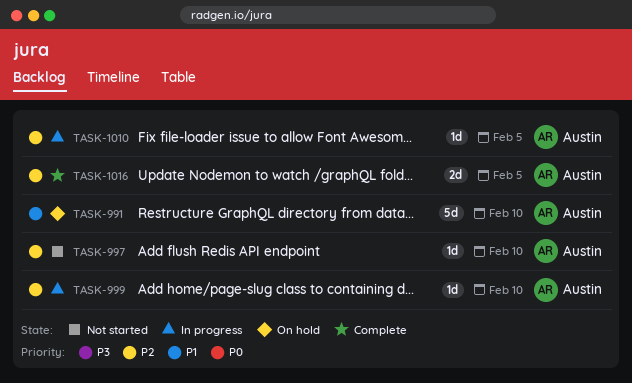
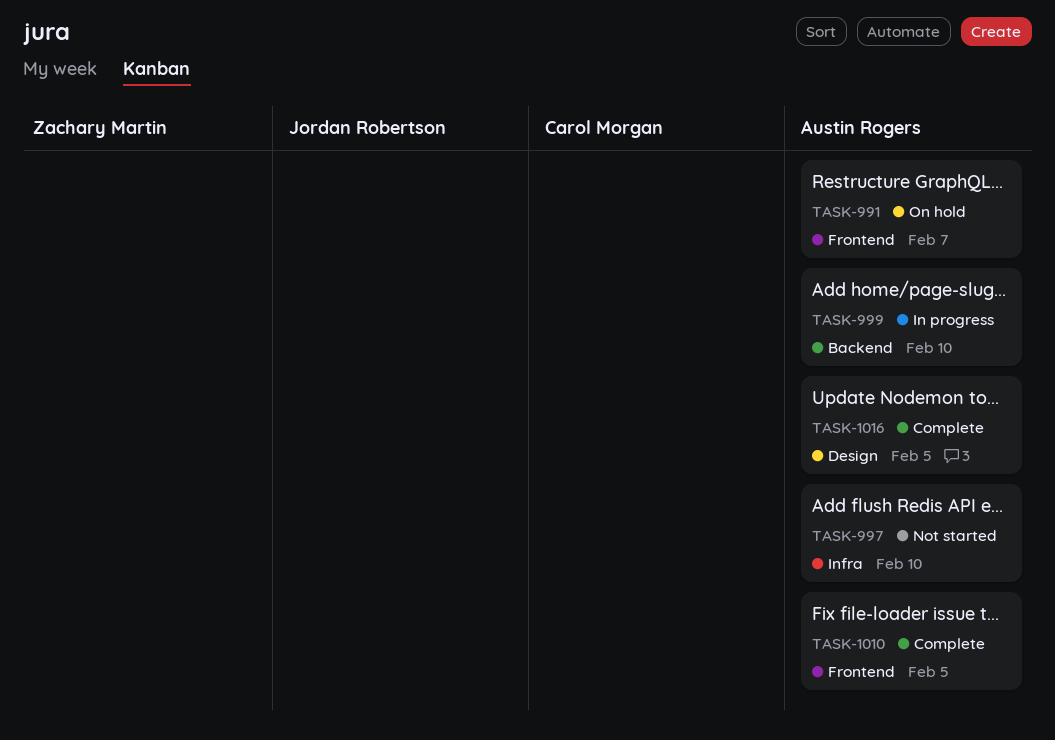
TASK-991, due: Feb 10 -> Feb 7
TASK-1010, status: In progress -> Complete

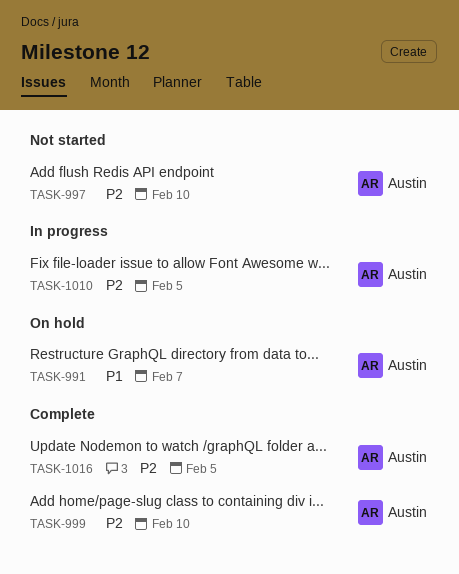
TASK-999, status: In progress -> Complete
TASK-1010, status: Complete -> In progress

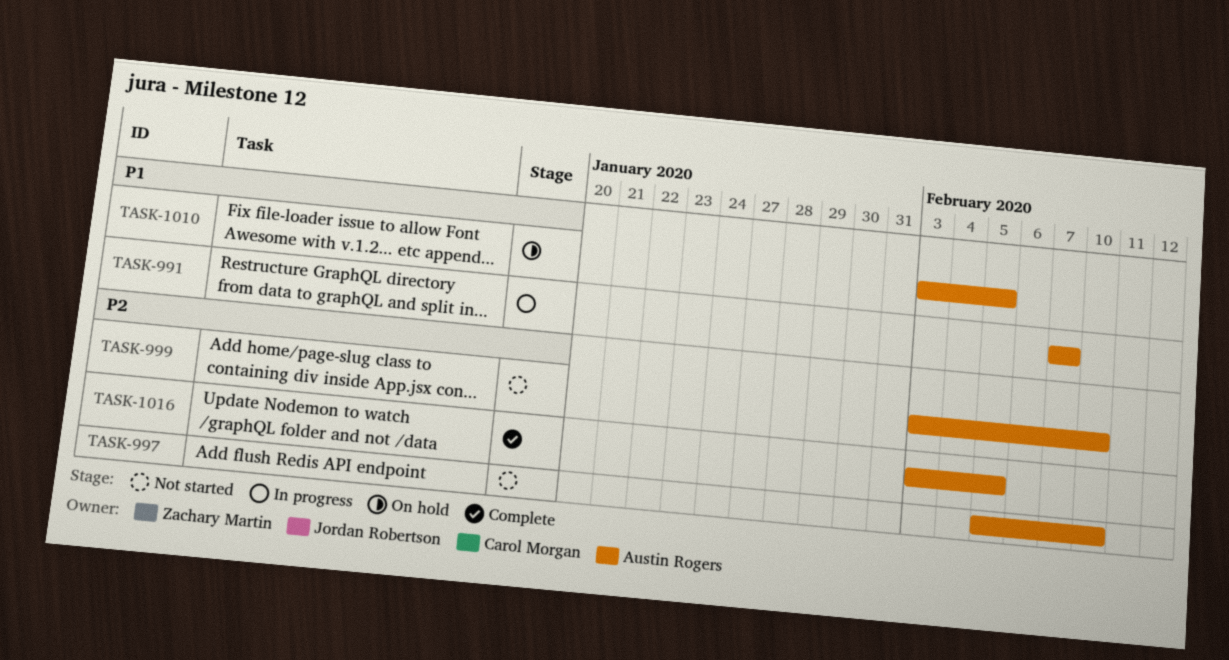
TASK-991, status: On hold -> In progress
TASK-999, status: Complete -> Not started
TASK-1010, status: In progress -> On hold
TASK-1010, priority: P2 -> P1

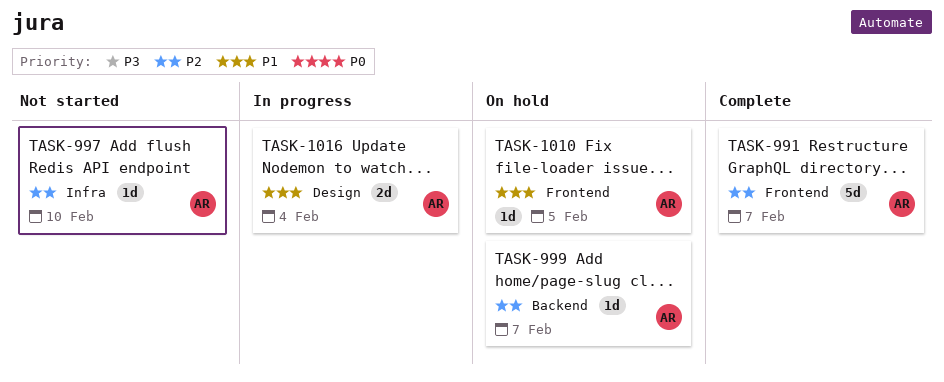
TASK-991, status: In progress -> Complete
TASK-991, priority: P1 -> P2
TASK-999, status: Not started -> On hold
TASK-999, due: Feb 10 -> Feb 7
TASK-1016, status: Complete -> In progress
TASK-1016, priority: P2 -> P1
TASK-1016, due: Feb 5 -> Feb 4

